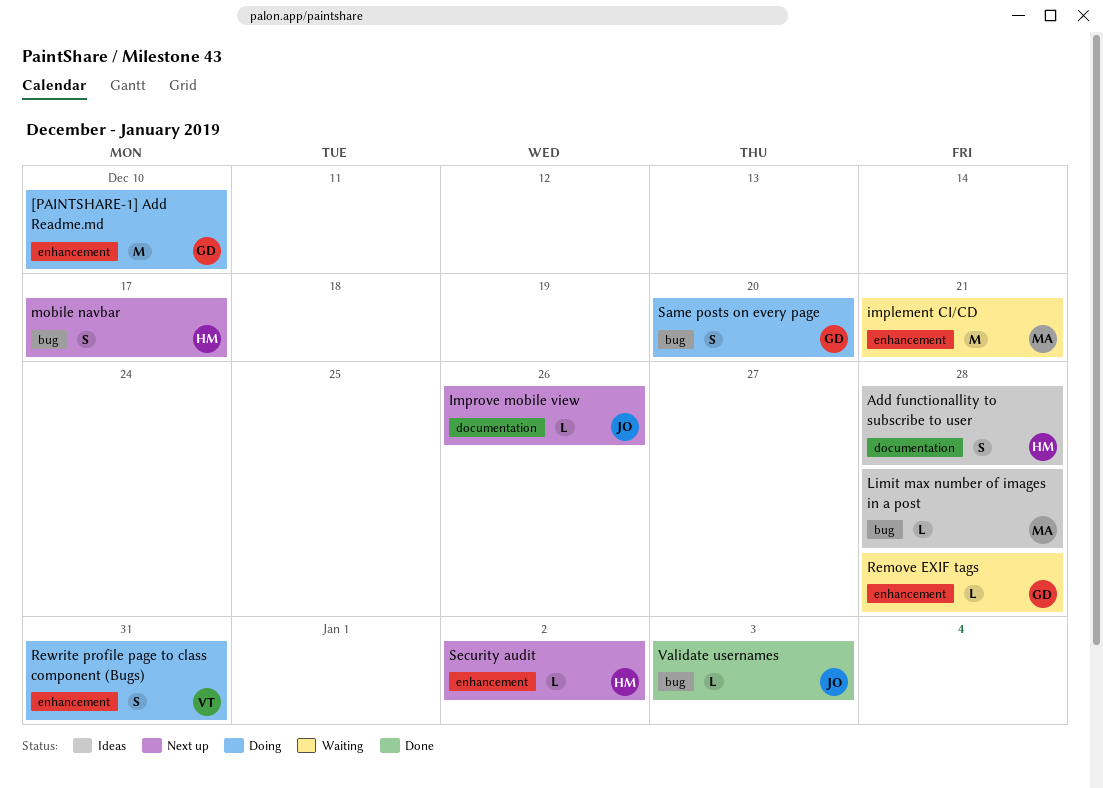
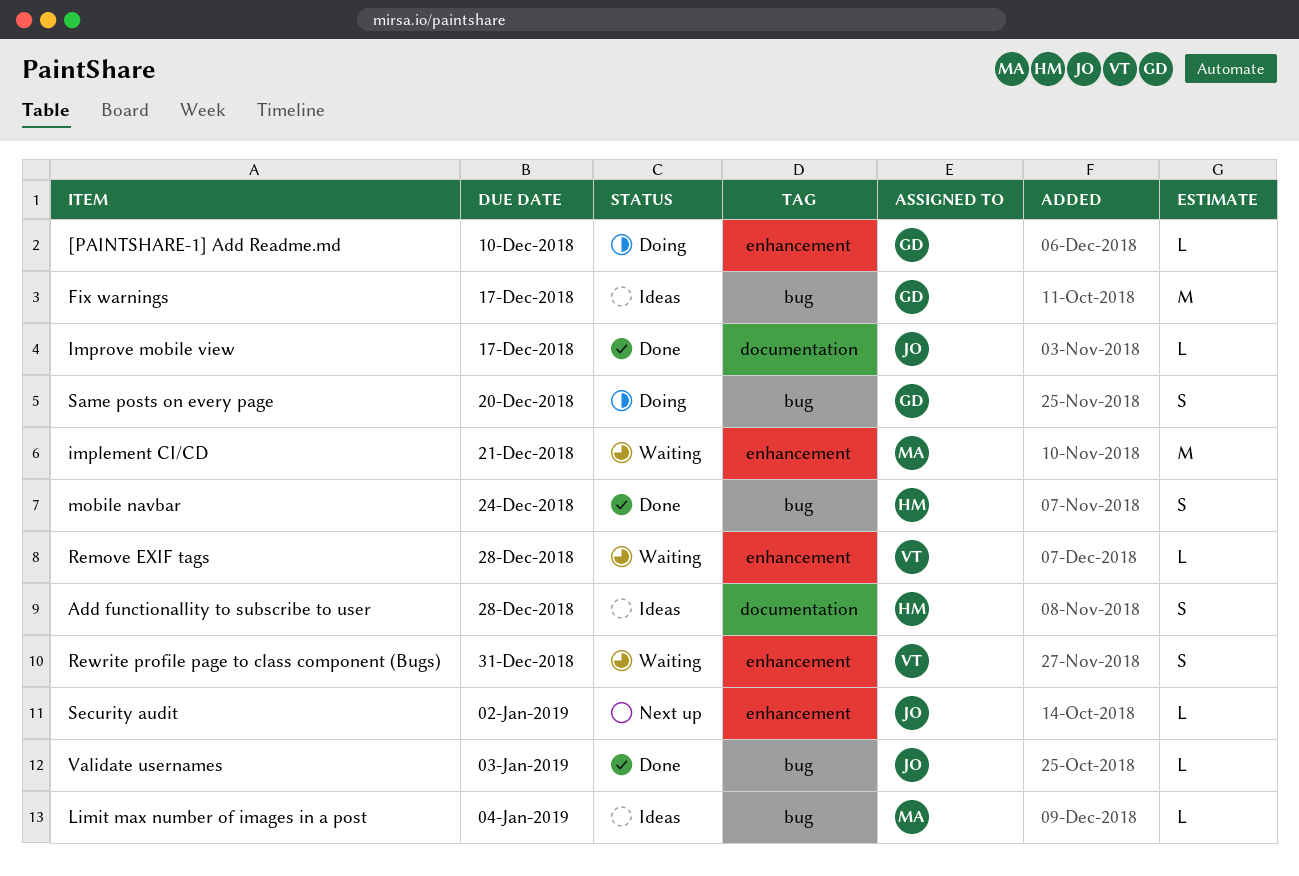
[PAINTSHARE-1] Add Readme.md, estimate: M -> L
Fix warnings: none -> present
Improve mobile view, status: Next up -> Done
Improve mobile view, due: Dec 26 -> Dec 17
Limit max number of images in a post, due: Dec 28 -> Jan 4
mobile navbar, status: Next up -> Done
mobile navbar, due: Dec 17 -> Dec 24
Remove EXIF tags, owner: GD -> VT
Rewrite profile page to class component (Bugs), status: Doing -> Waiting
Security audit, owner: HM -> JO

